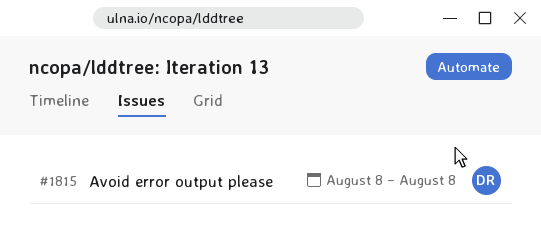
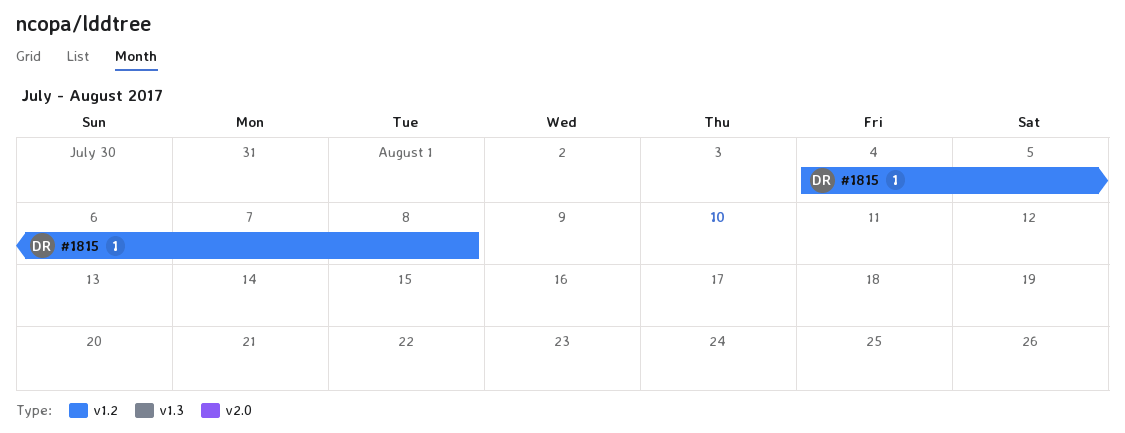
#1815, start: Aug 8 -> Aug 4

